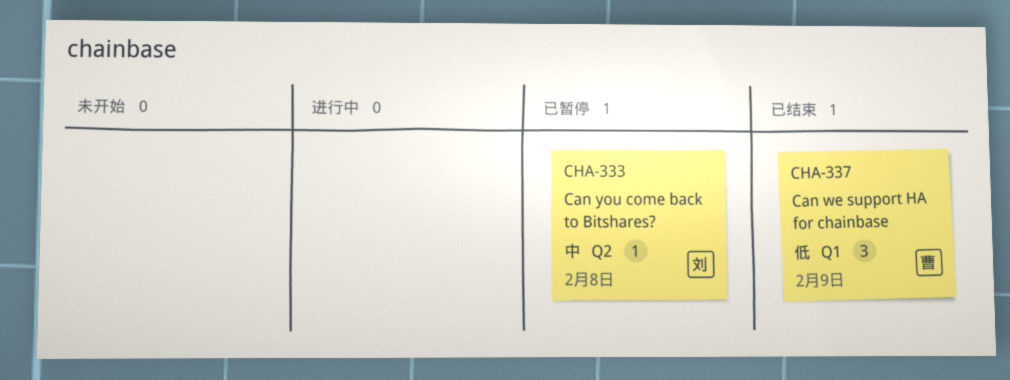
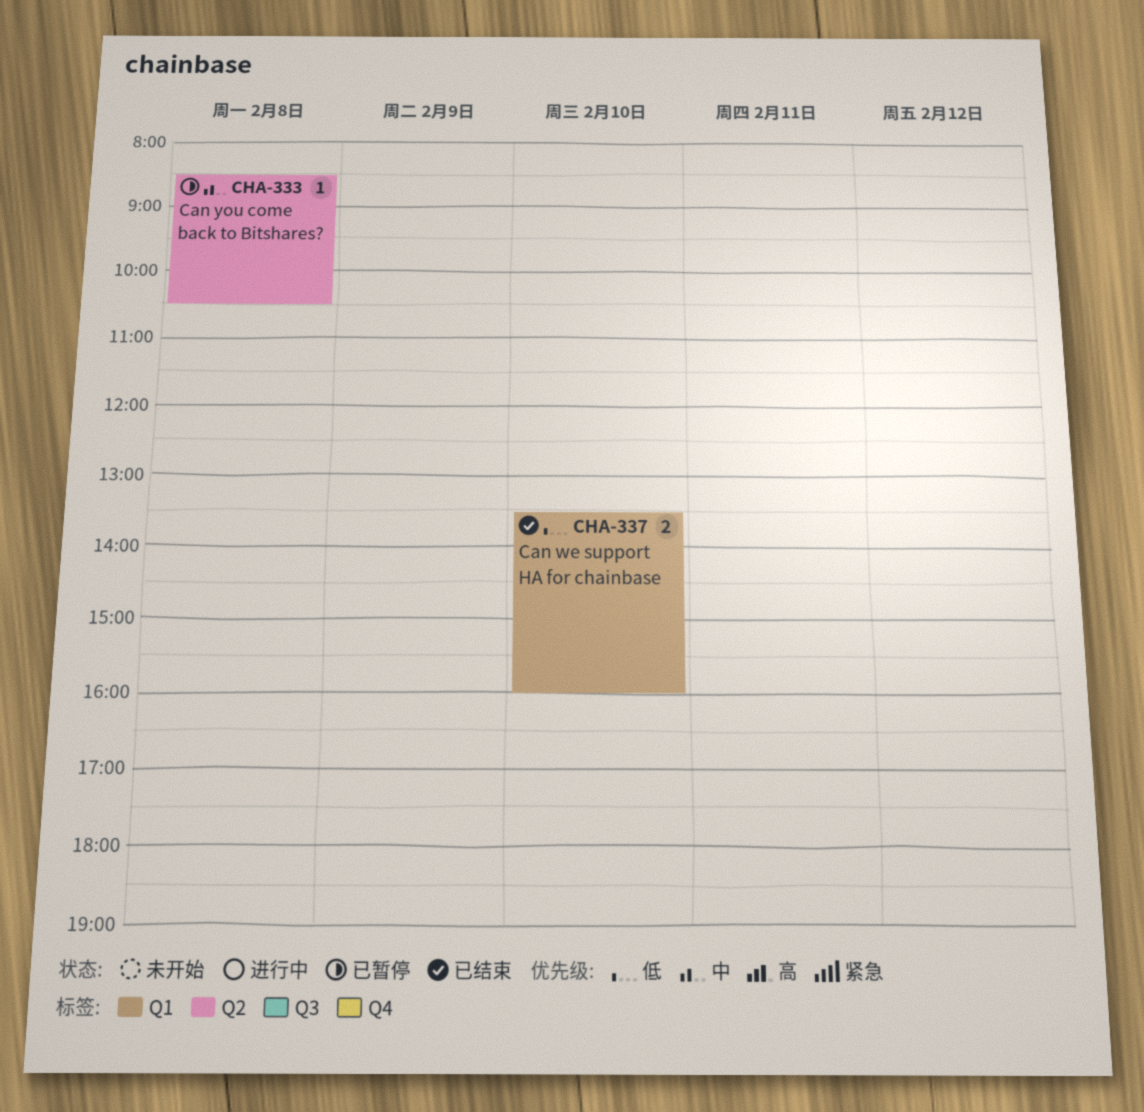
CHA-337, estimate: 3 -> 2
CHA-337, day: Feb 9 -> Feb 10

